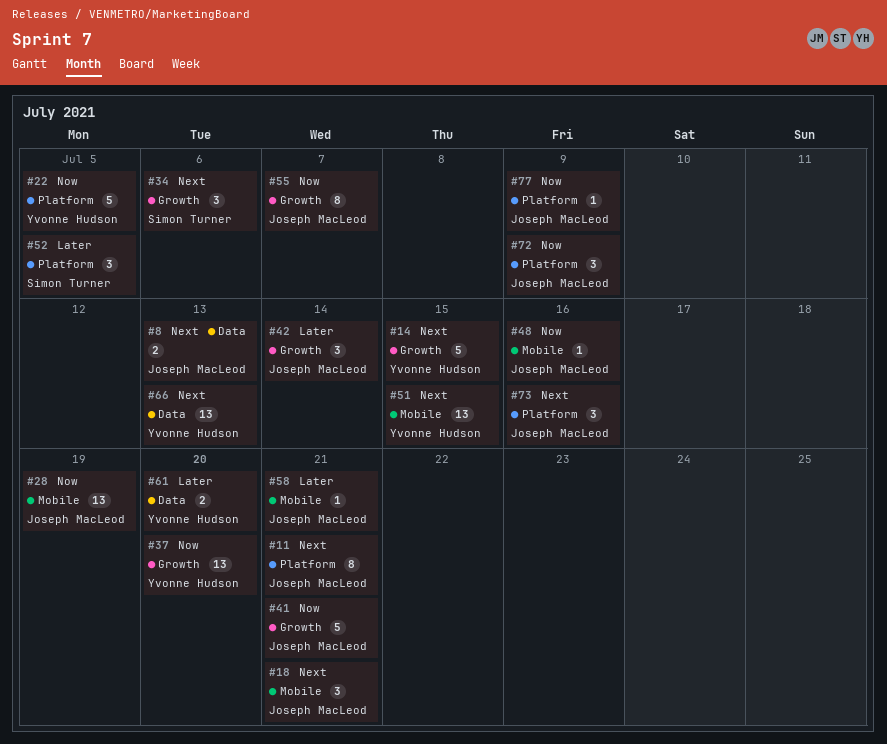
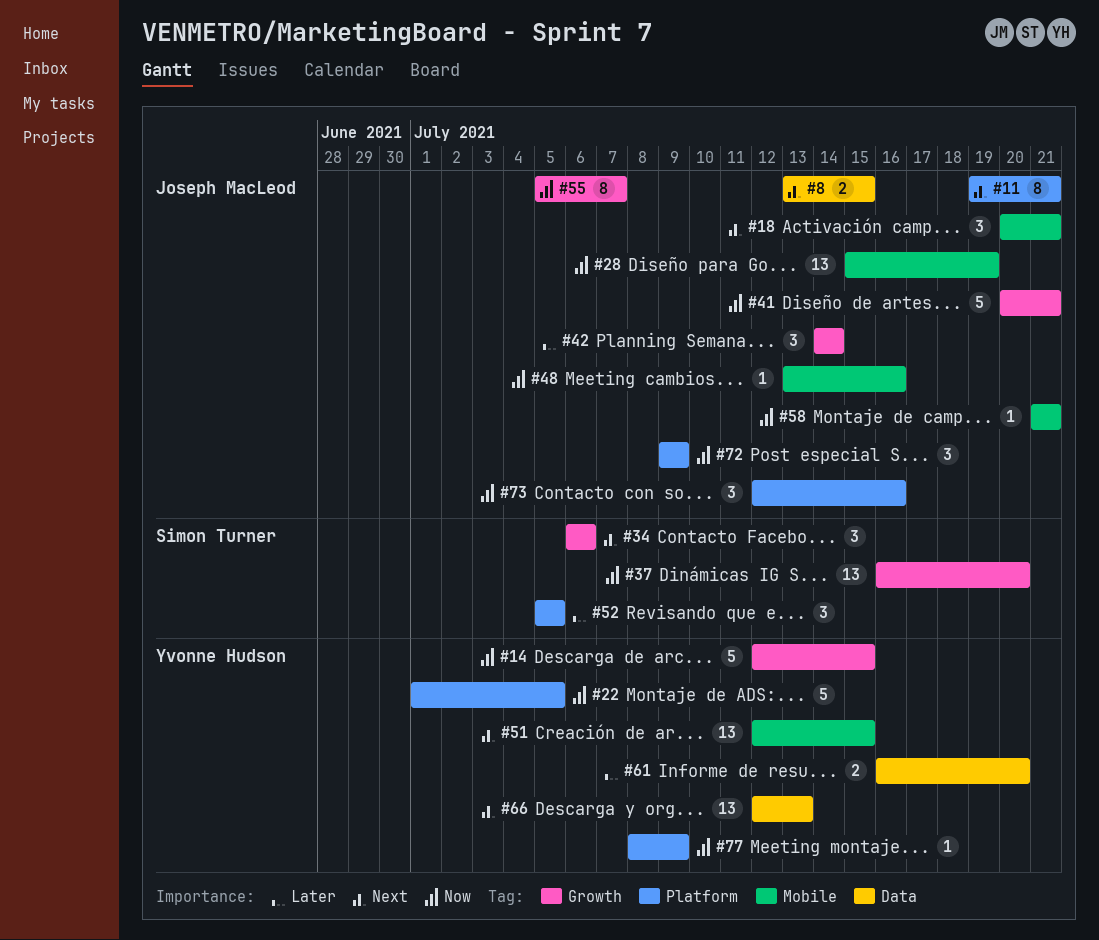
#8, due: Jul 13 -> Jul 15
#14, priority: Next -> Now
#37, owner: Yvonne Hudson -> Simon Turner
#58, priority: Later -> Now
#73, priority: Next -> Now
#77, owner: Joseph MacLeod -> Yvonne Hudson

